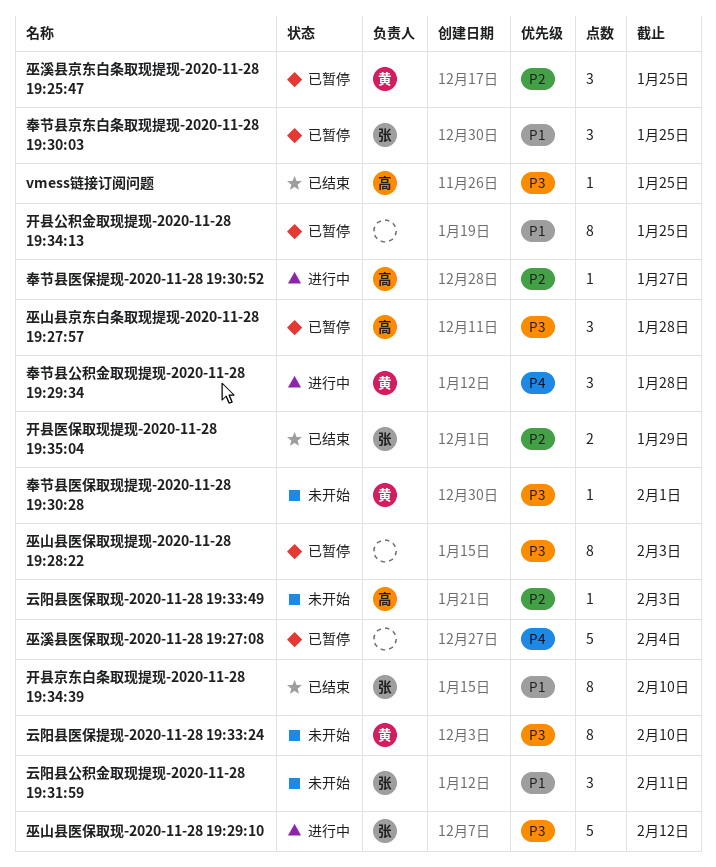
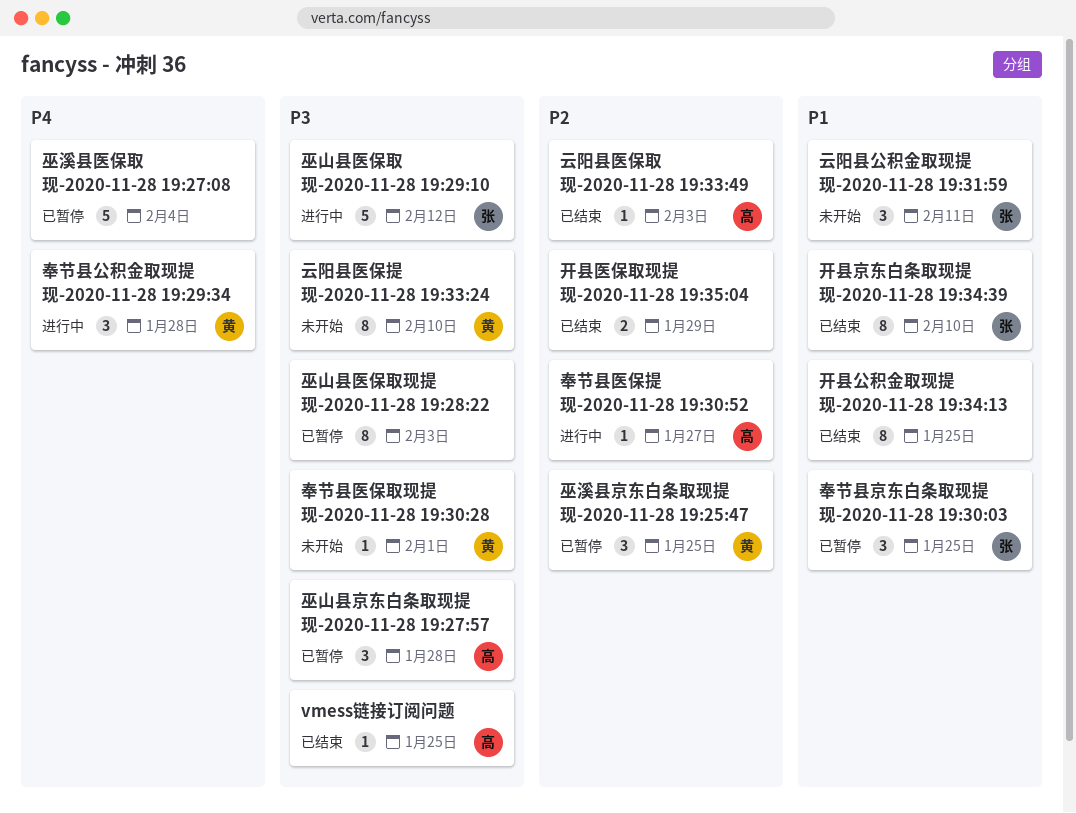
云阳县医保取现-2020-11-28 19:33:49, status: 未开始 -> 已结束
开县公积金取现提现-2020-11-28 19:34:13, status: 已暂停 -> 已结束
开县医保取现提现-2020-11-28 19:35:04, owner: 张 -> none

